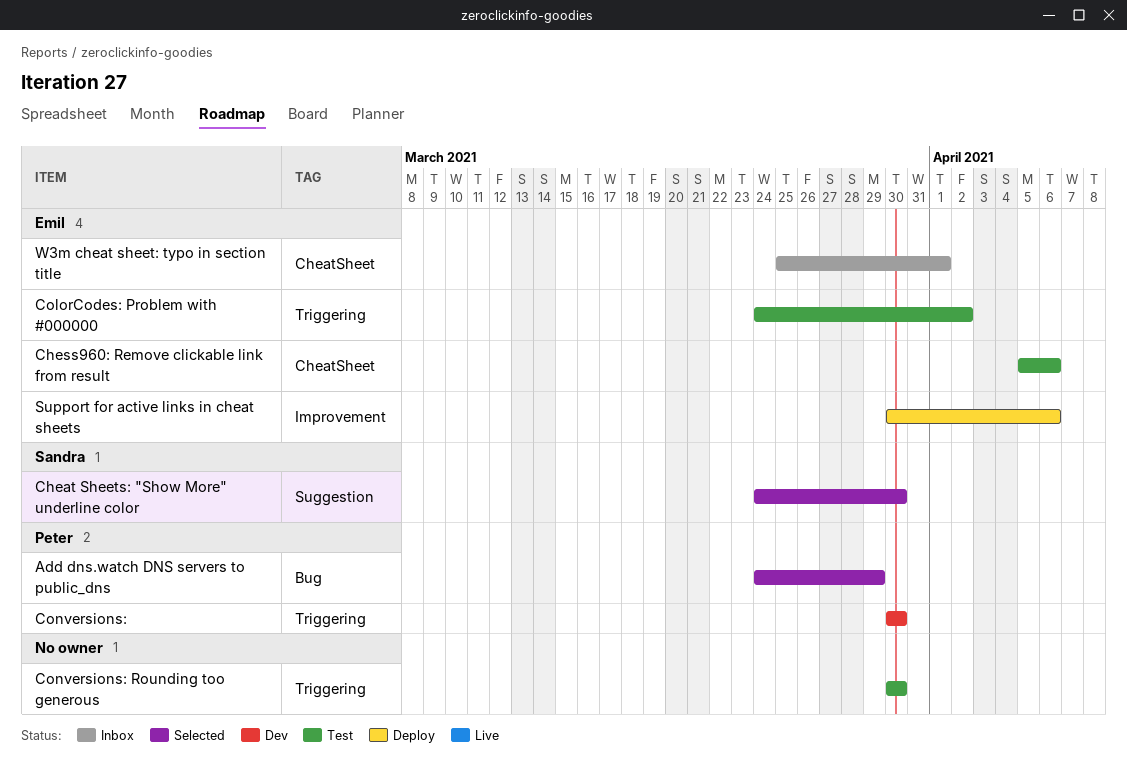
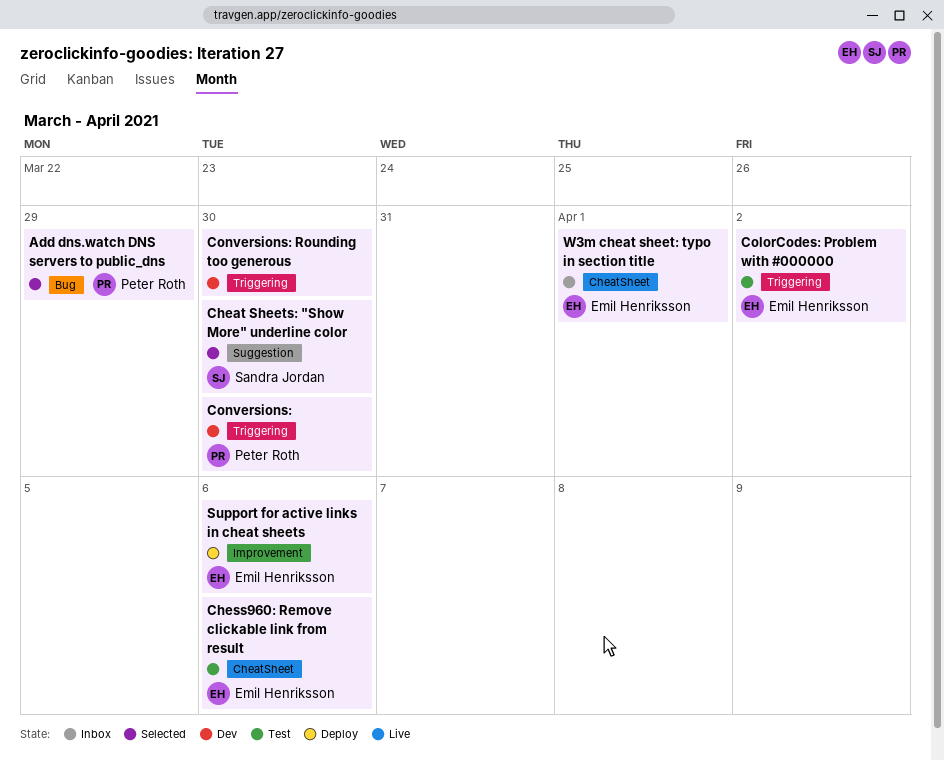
Conversions: Rounding too generous, status: Test -> Dev

